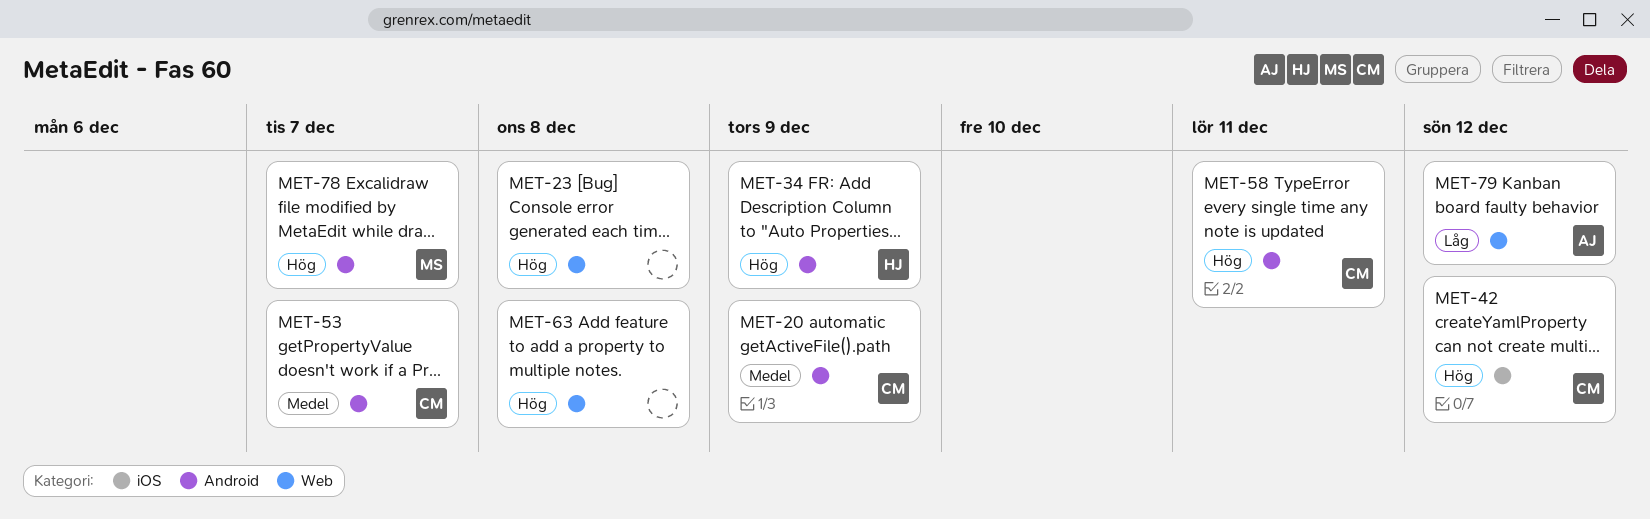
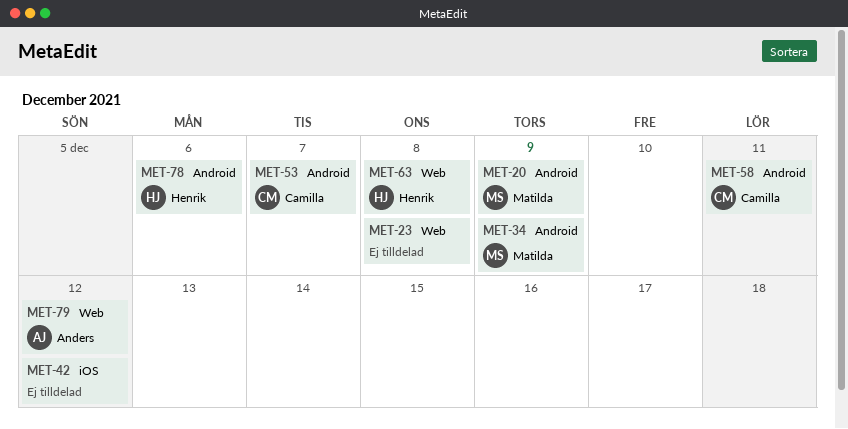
MET-20, owner: Camilla -> Matilda
MET-34, owner: Henrik -> Matilda
MET-42, owner: Camilla -> none
MET-63, owner: none -> Henrik
MET-78, owner: Matilda -> Henrik
MET-78, due: Dec 7 -> Dec 6

